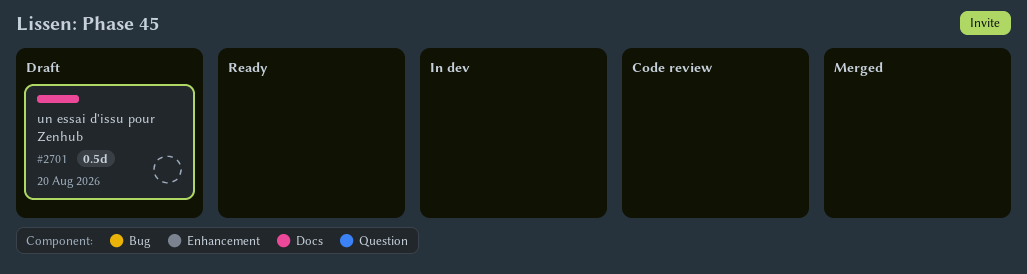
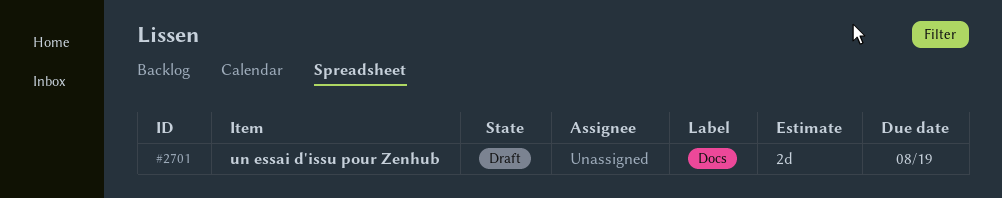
#2701, estimate: 0.5d -> 2d
#2701, due: Aug 20 -> Aug 19

